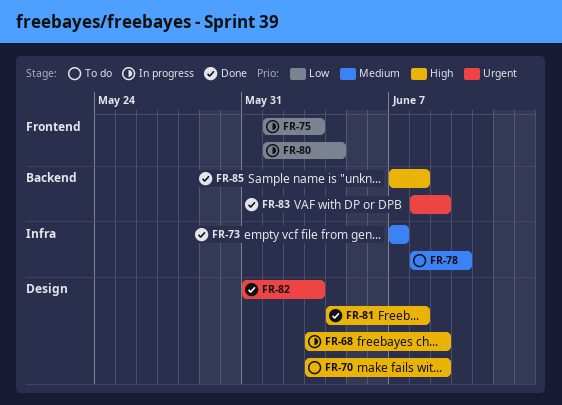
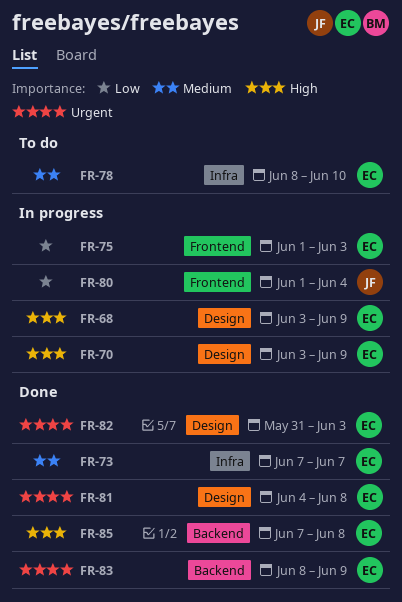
FR-70, status: To do -> In progress
FR-81, priority: High -> Urgent

